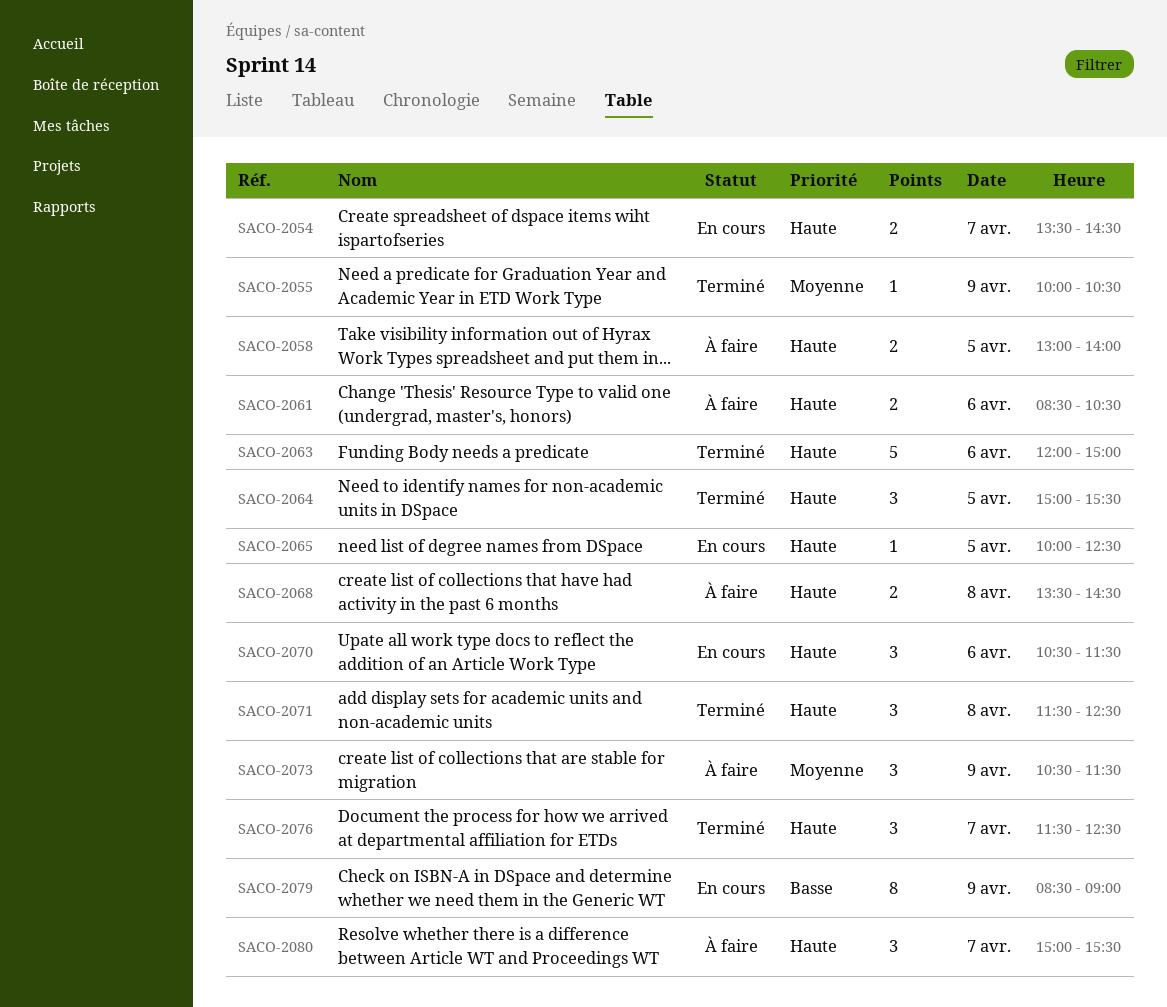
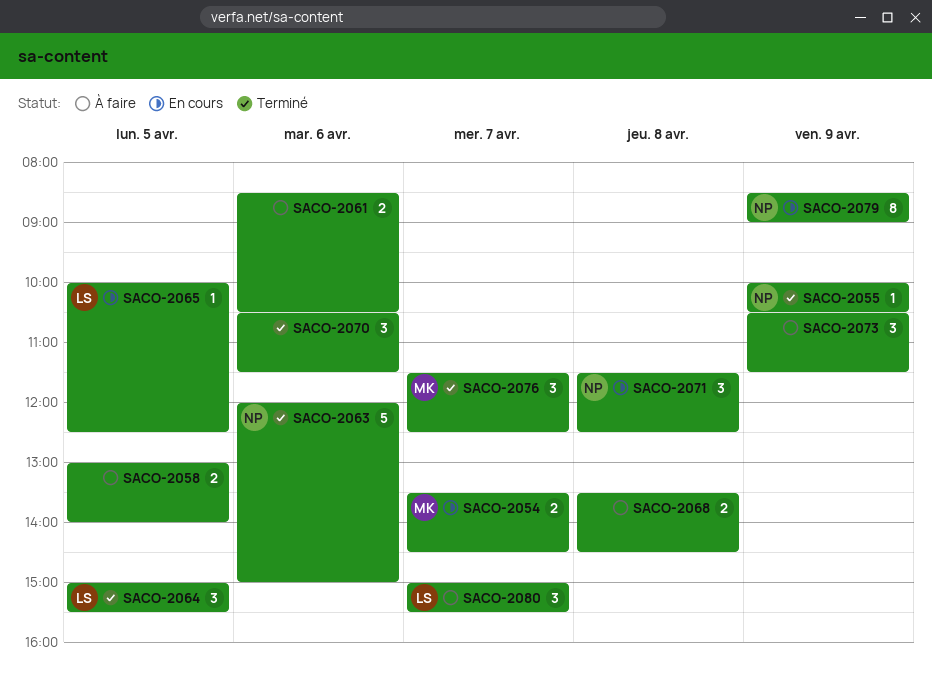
SACO-2070, status: En cours -> Terminé
SACO-2071, status: Terminé -> En cours

